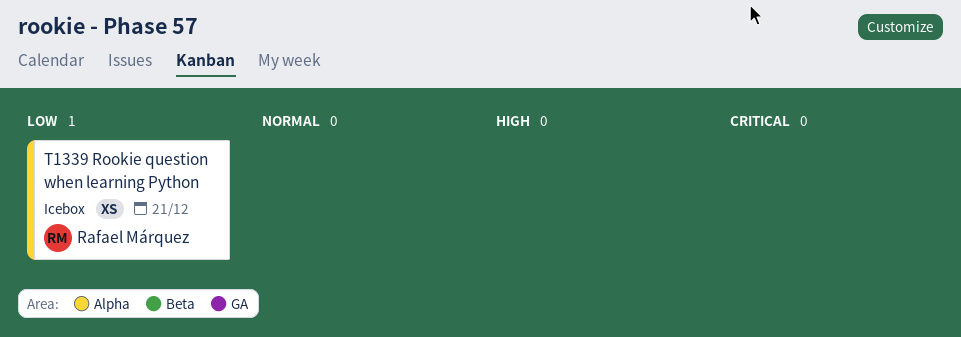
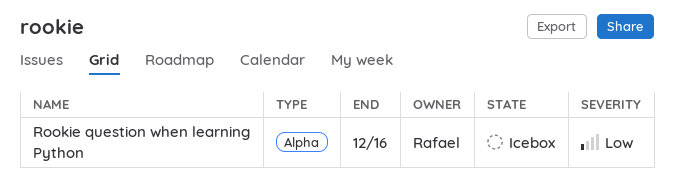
Rookie question when learning Python, due: Dec 21 -> Dec 16

